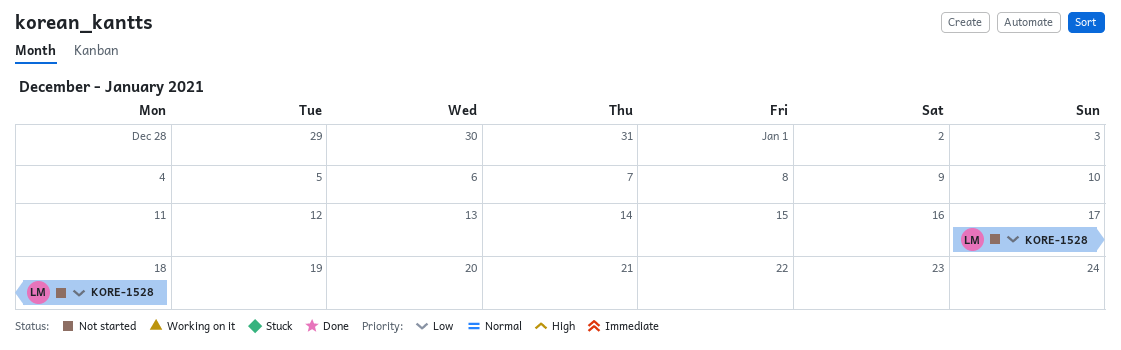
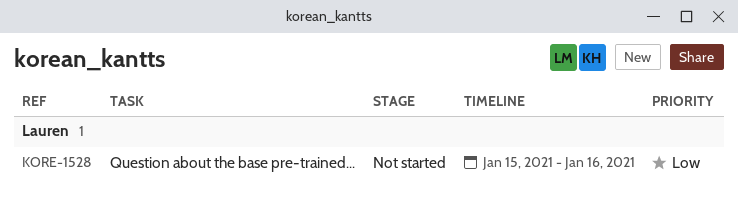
KORE-1528, start: Jan 17 -> Jan 15
KORE-1528, due: Jan 18 -> Jan 16

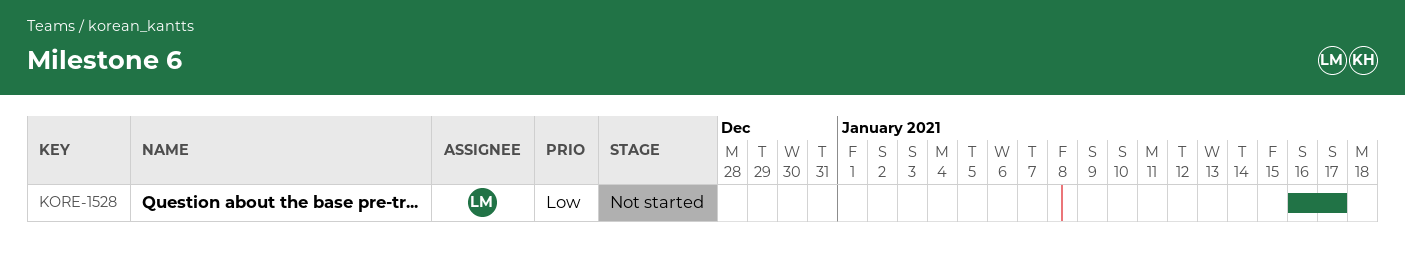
KORE-1528, start: Jan 15 -> Jan 16
KORE-1528, due: Jan 16 -> Jan 17

